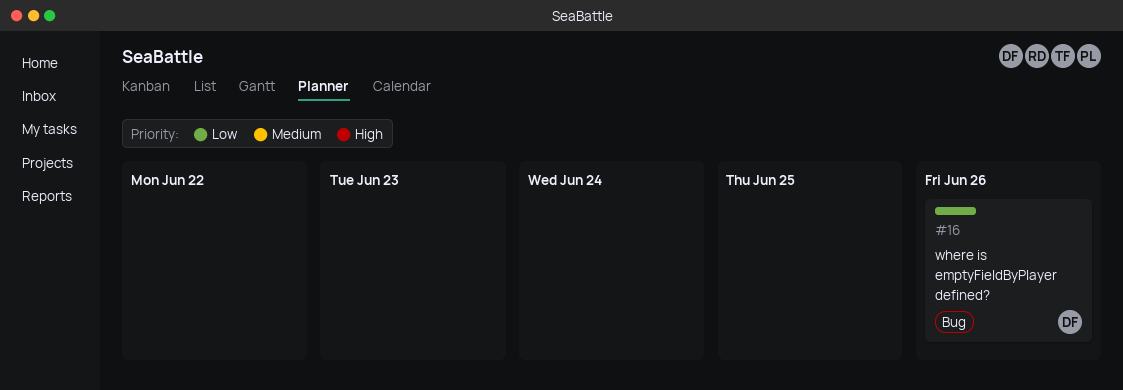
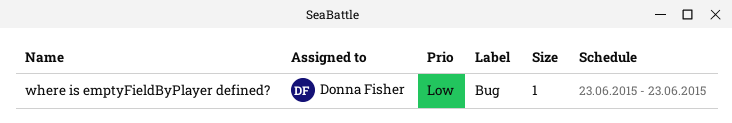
where is emptyFieldByPlayer defined?, due: Jun 26 -> Jun 23

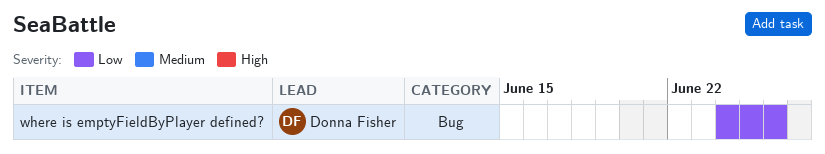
where is emptyFieldByPlayer defined?, start: Jun 23 -> Jun 24
where is emptyFieldByPlayer defined?, due: Jun 23 -> Jun 26

